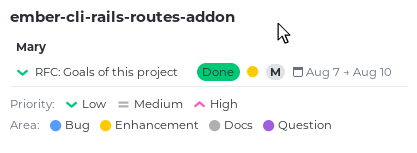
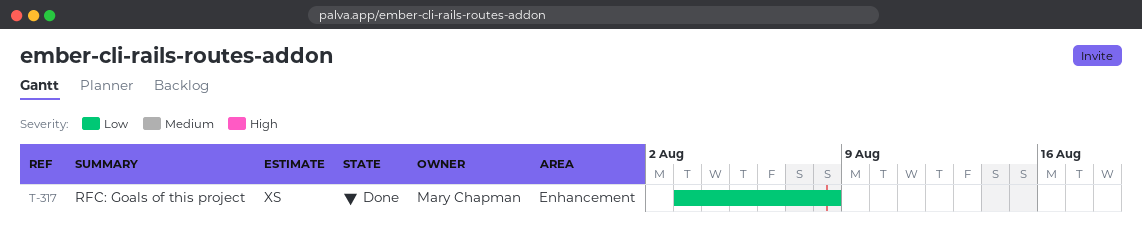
RFC: Goals of this project, estimate: M -> XS
RFC: Goals of this project, start: Aug 7 -> Aug 3
RFC: Goals of this project, due: Aug 10 -> Aug 8

